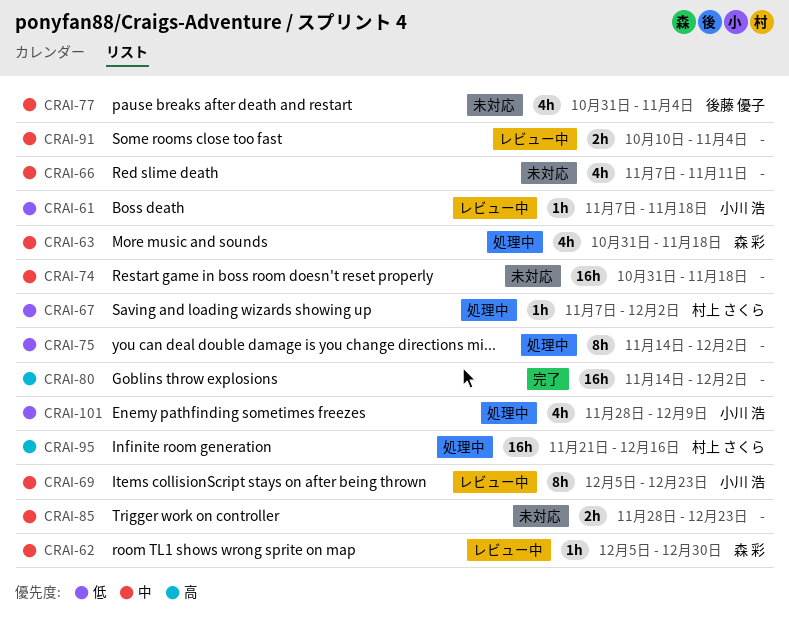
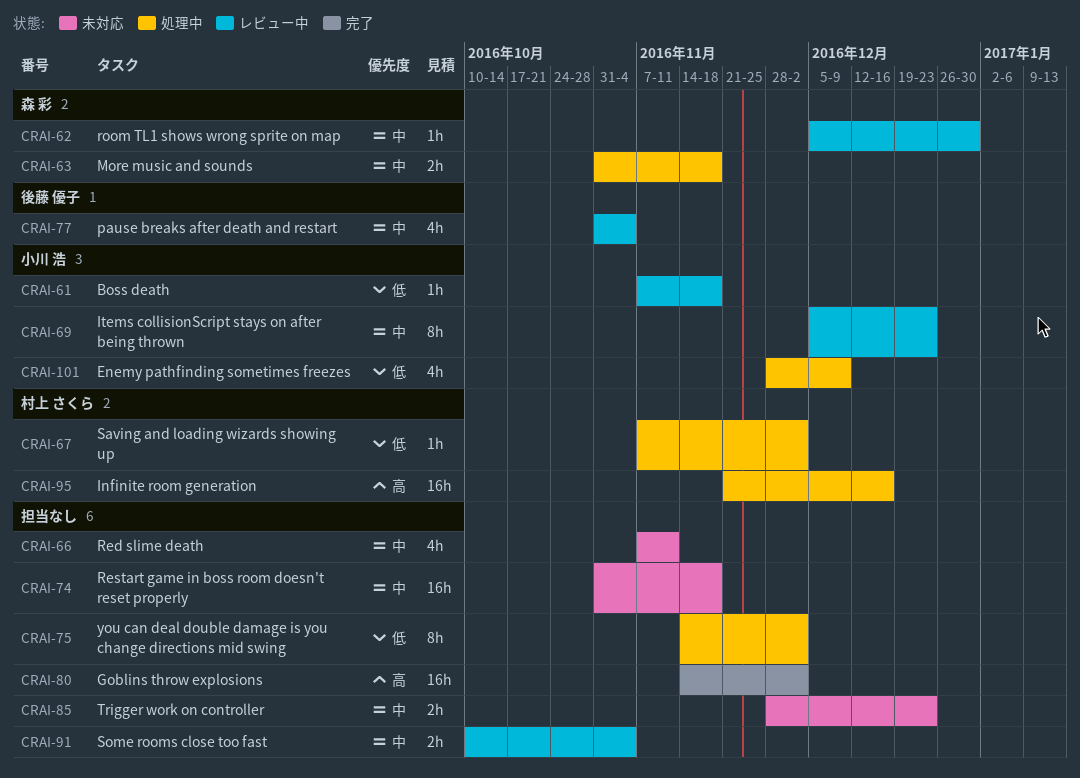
CRAI-63, estimate: 4h -> 2h
CRAI-77, status: 未対応 -> レビュー中

